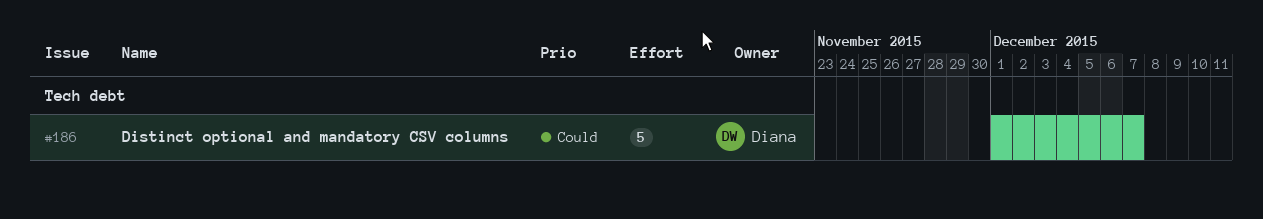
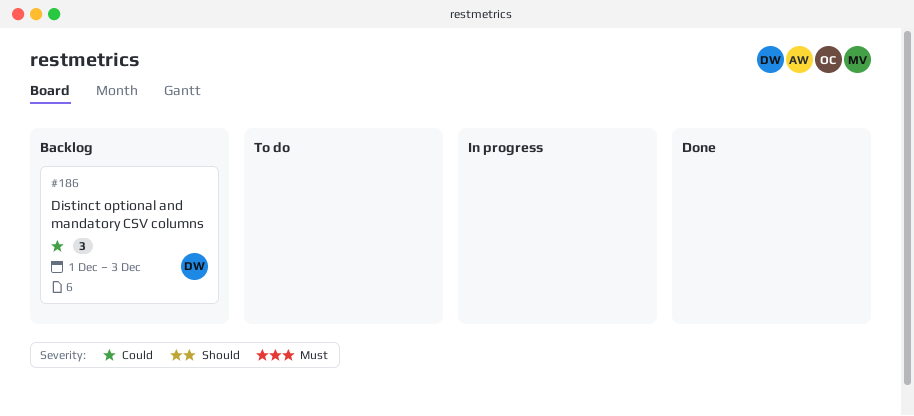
#186, estimate: 5 -> 3
#186, due: Dec 7 -> Dec 3

